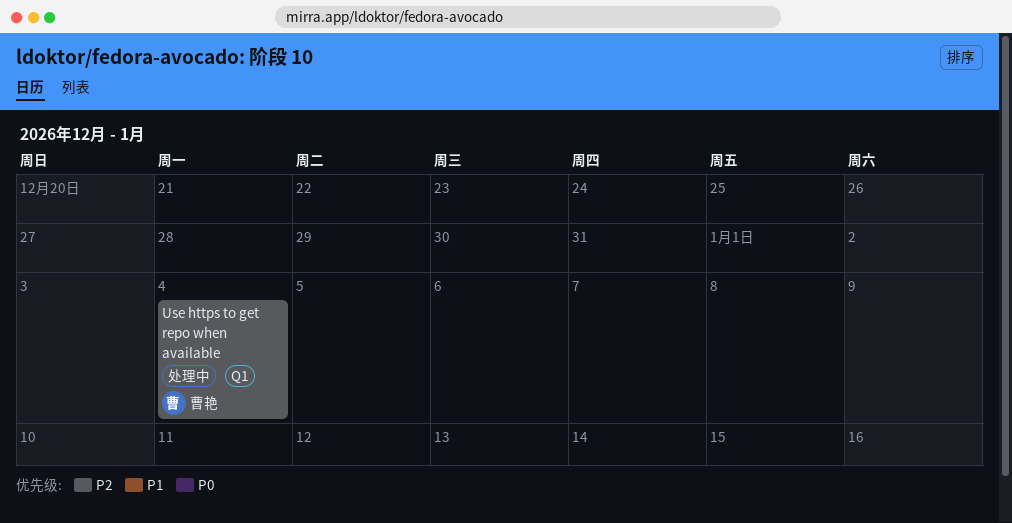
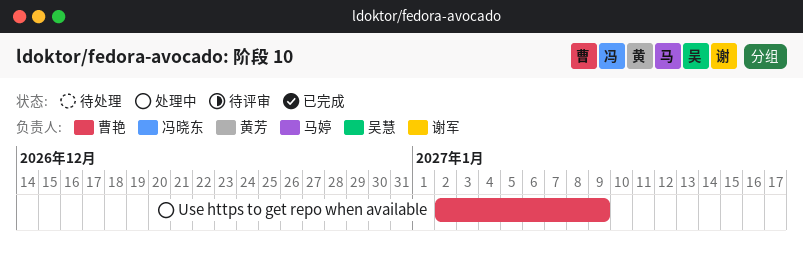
Use https to get repo when available, due: Jan 4 -> Jan 9

